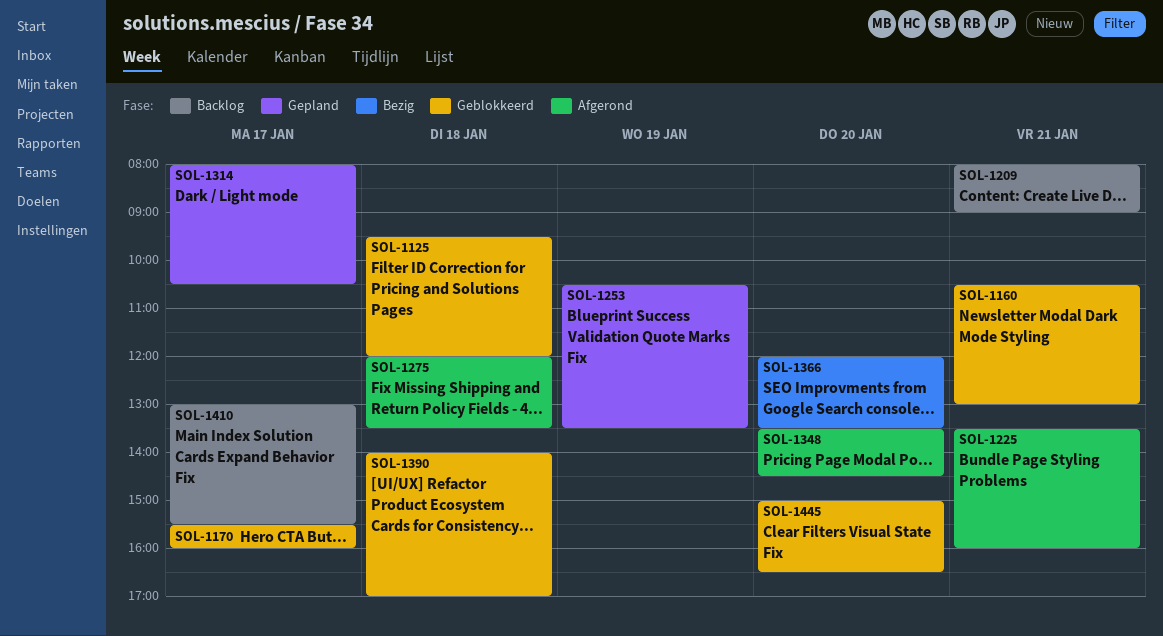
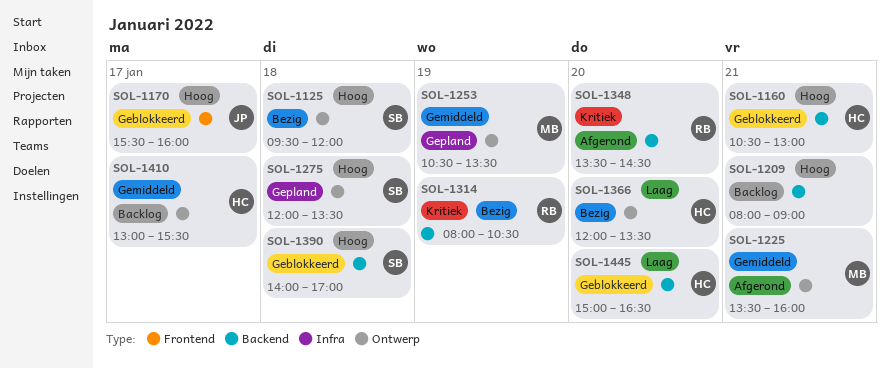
SOL-1125, status: Geblokkeerd -> Bezig
SOL-1275, status: Afgerond -> Gepland
SOL-1314, status: Gepland -> Bezig
SOL-1314, day: Jan 17 -> Jan 19

